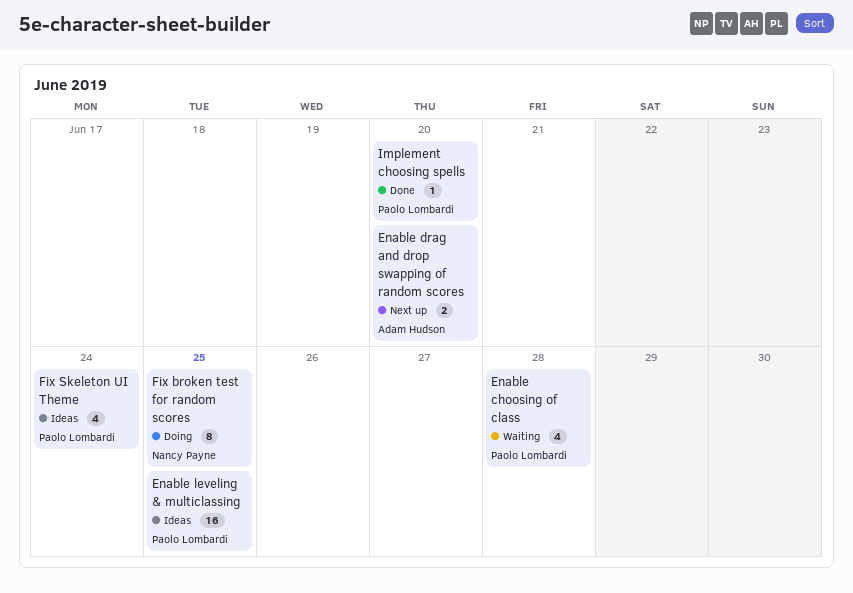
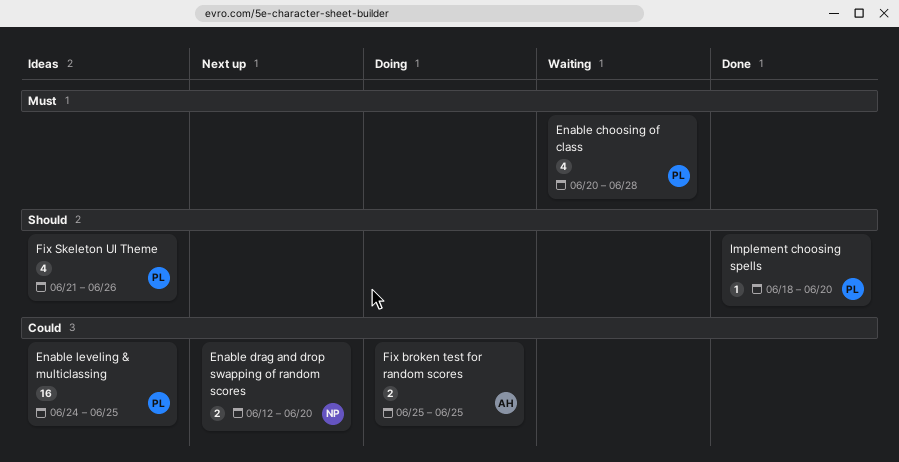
Enable drag and drop swapping of random scores, owner: Adam Hudson -> Nancy Payne
Fix broken test for random scores, owner: Nancy Payne -> Adam Hudson
Fix broken test for random scores, estimate: 8 -> 2
Fix Skeleton UI Theme, due: Jun 24 -> Jun 26

